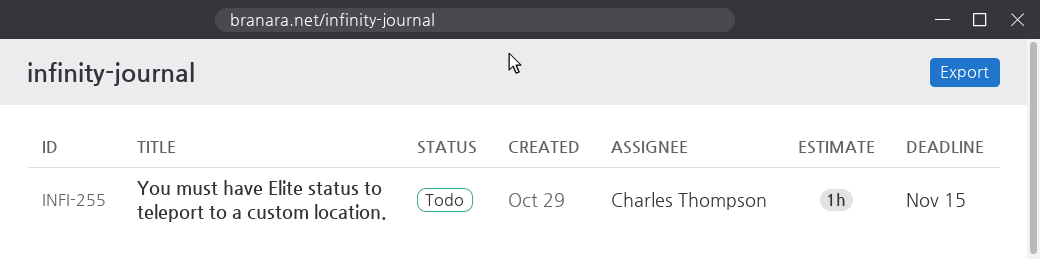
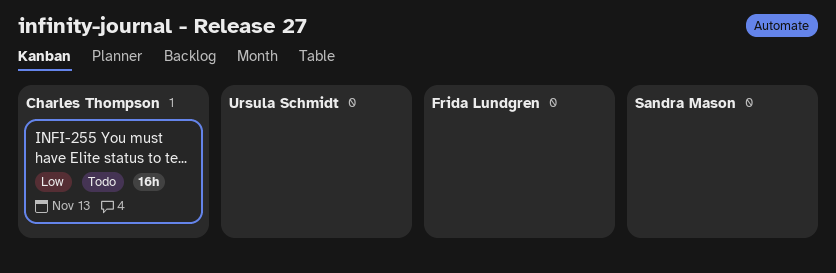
INFI-255, estimate: 1h -> 16h
INFI-255, due: Nov 15 -> Nov 13

